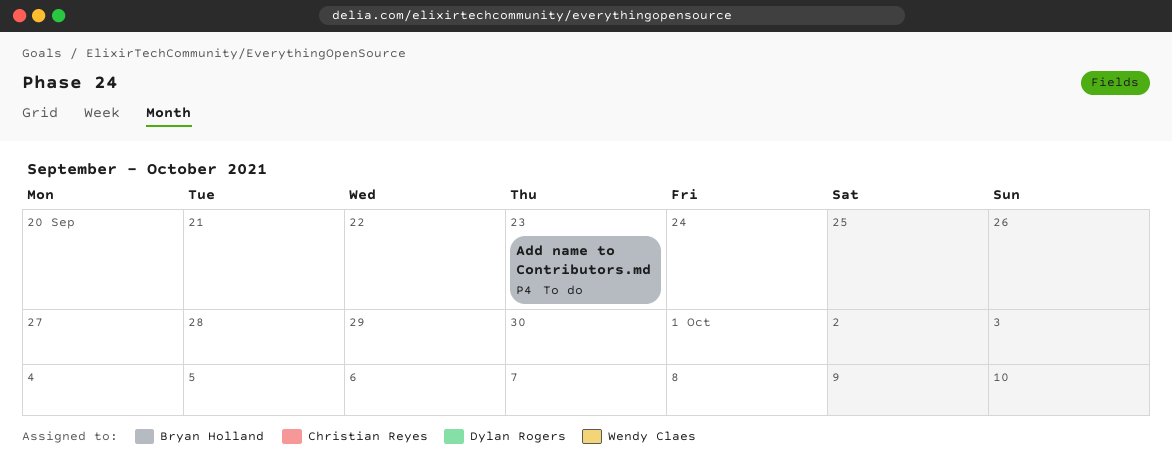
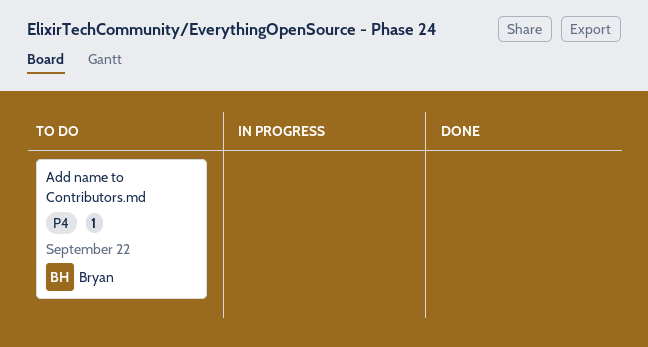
Add name to Contributors.md, due: Sep 23 -> Sep 22

